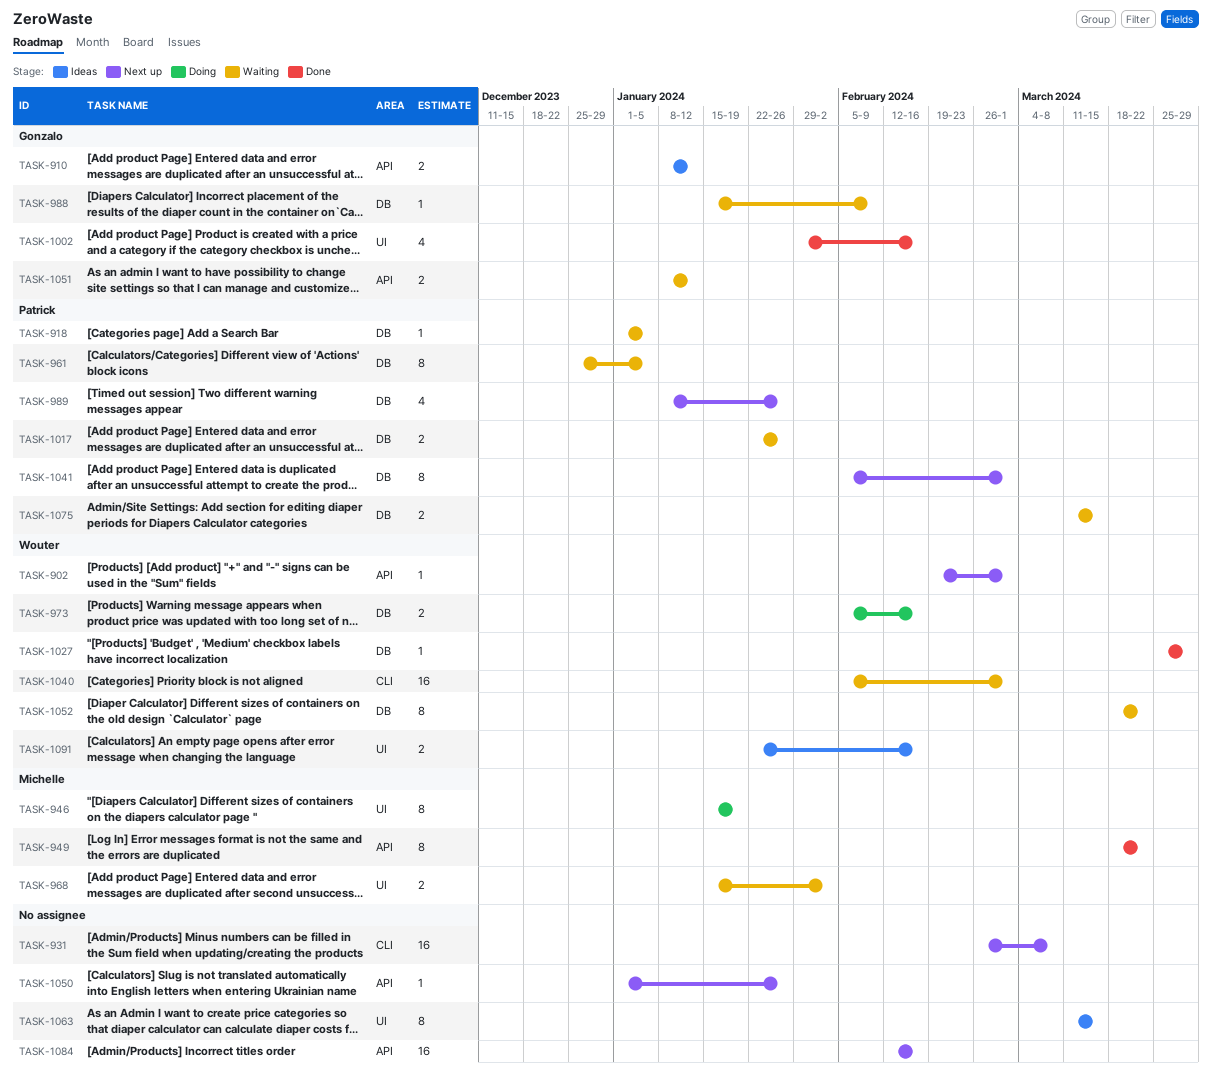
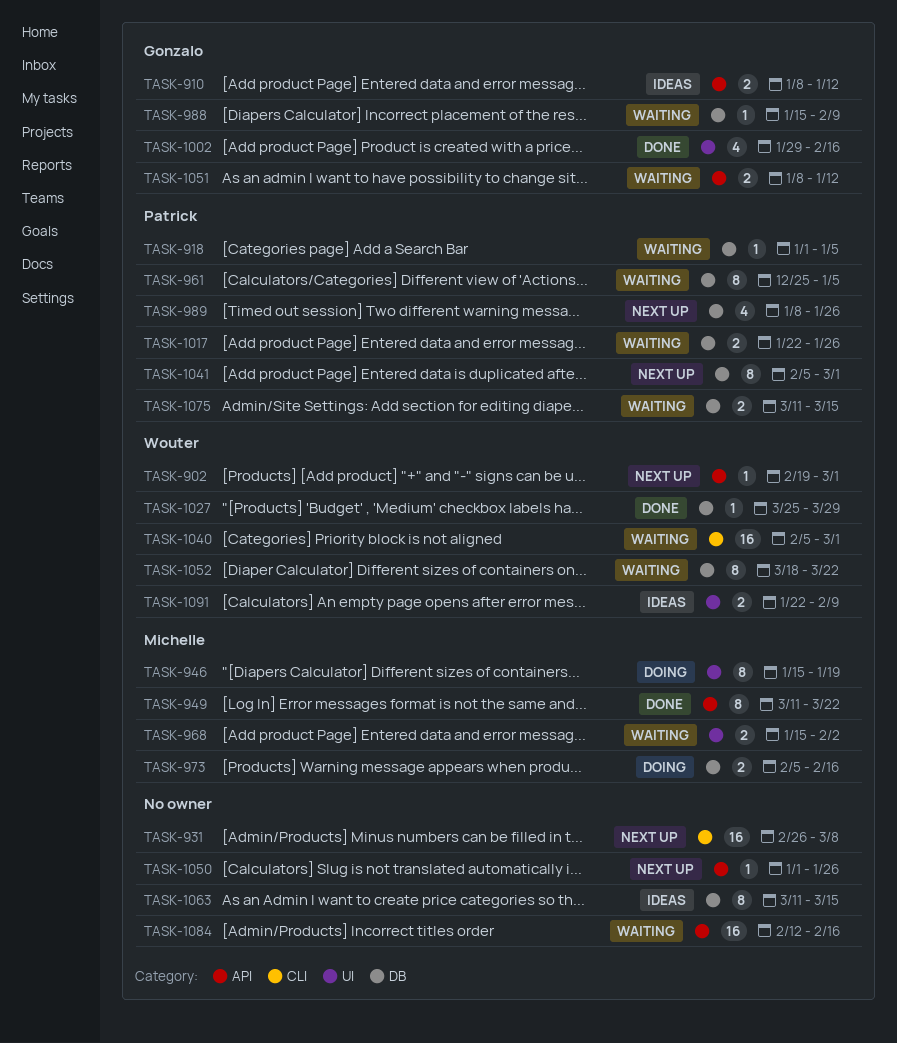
TASK-949, start: Mar 18 -> Mar 11
TASK-973, owner: Wouter -> Michelle
TASK-1063, label: UI -> DB
TASK-1084, status: Next up -> Waiting
TASK-1091, due: Feb 16 -> Feb 9

